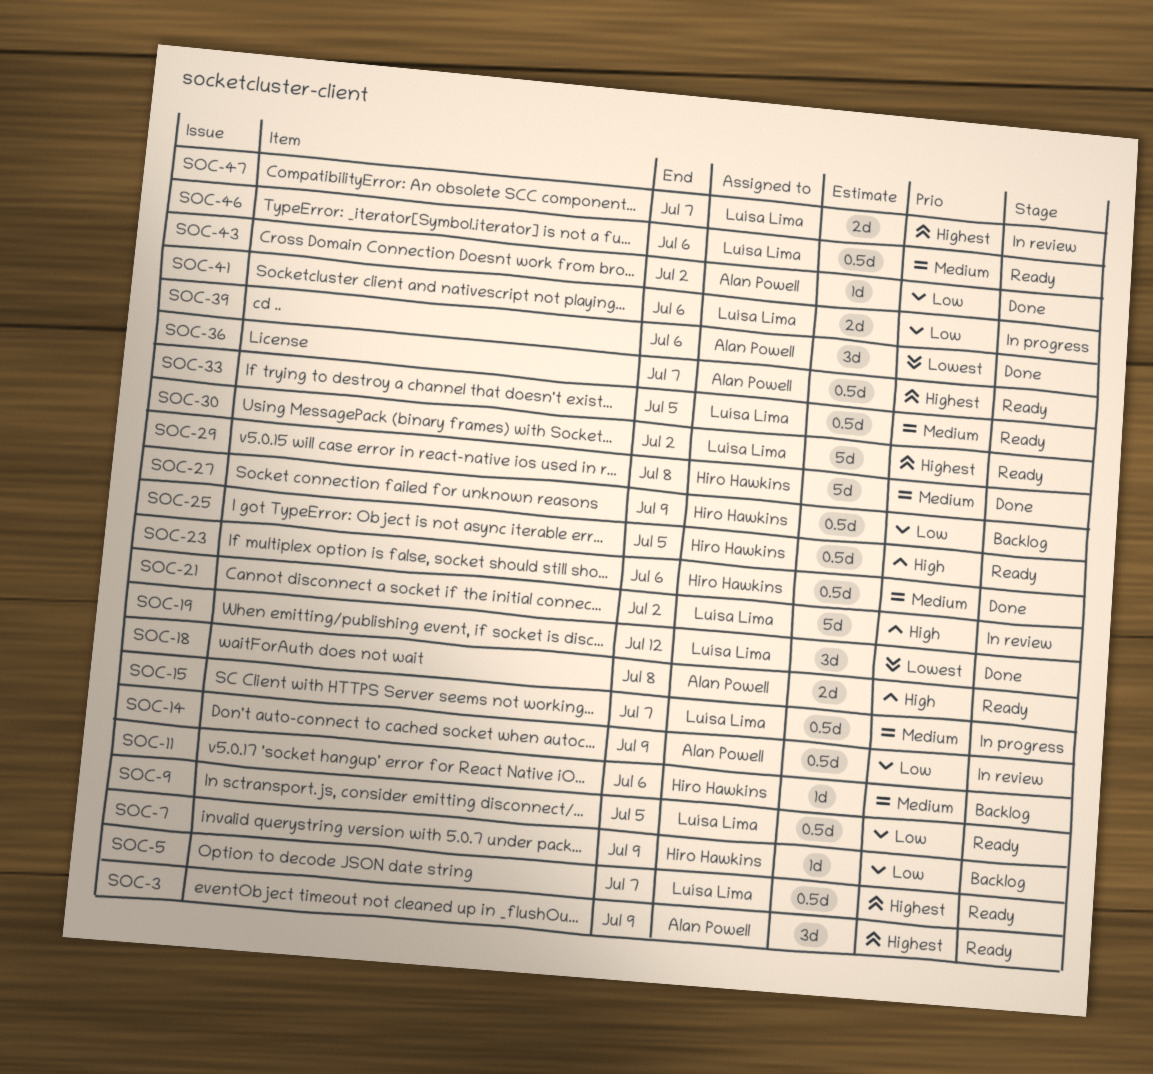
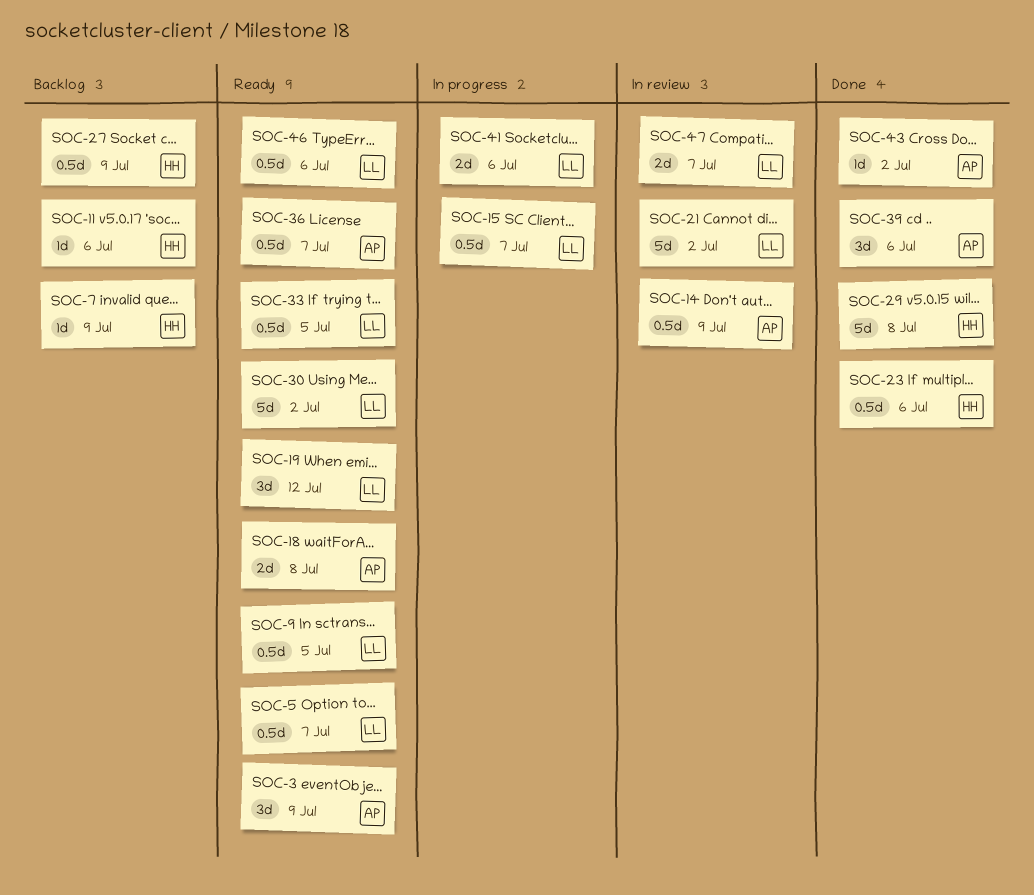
SOC-19, status: Done -> Ready
SOC-25: present -> none

